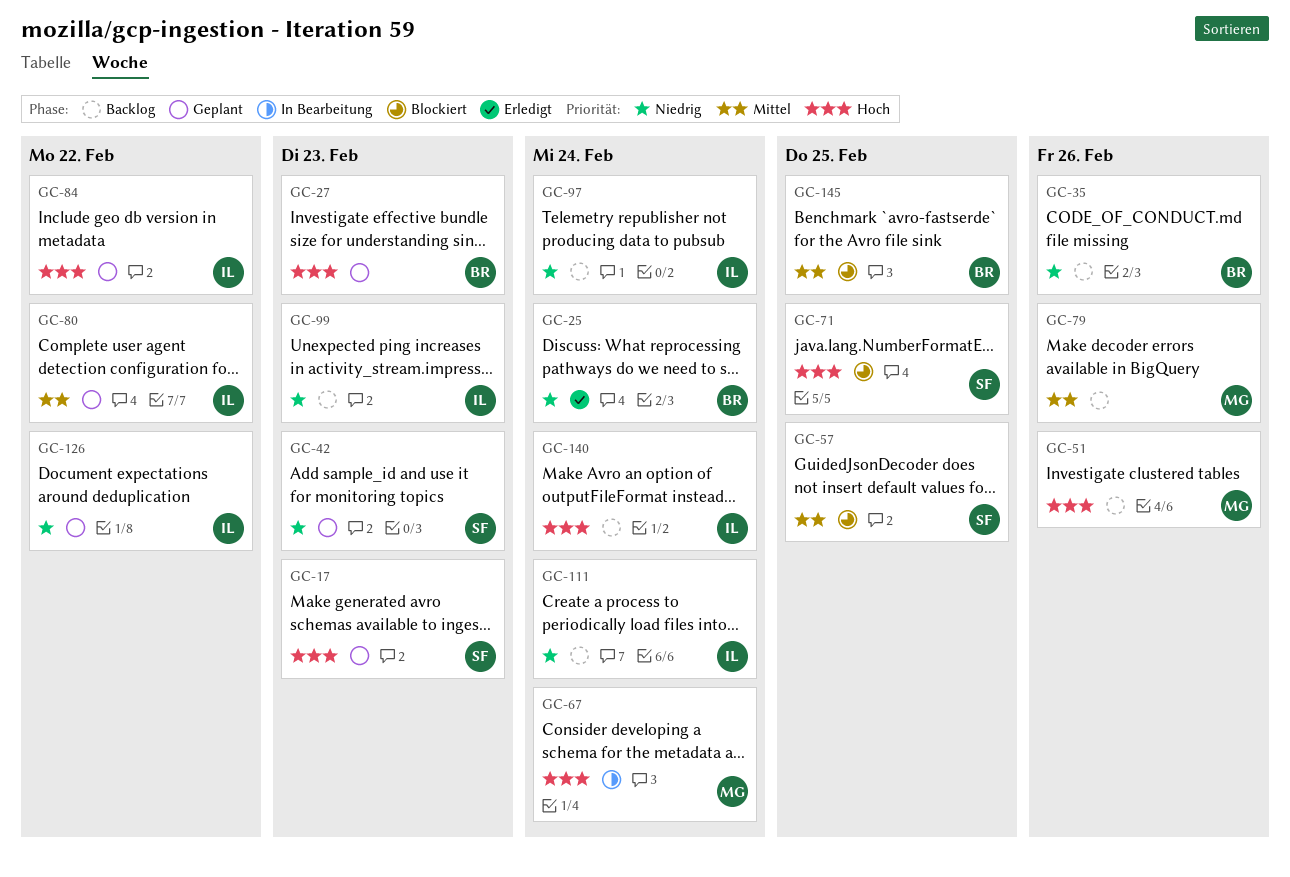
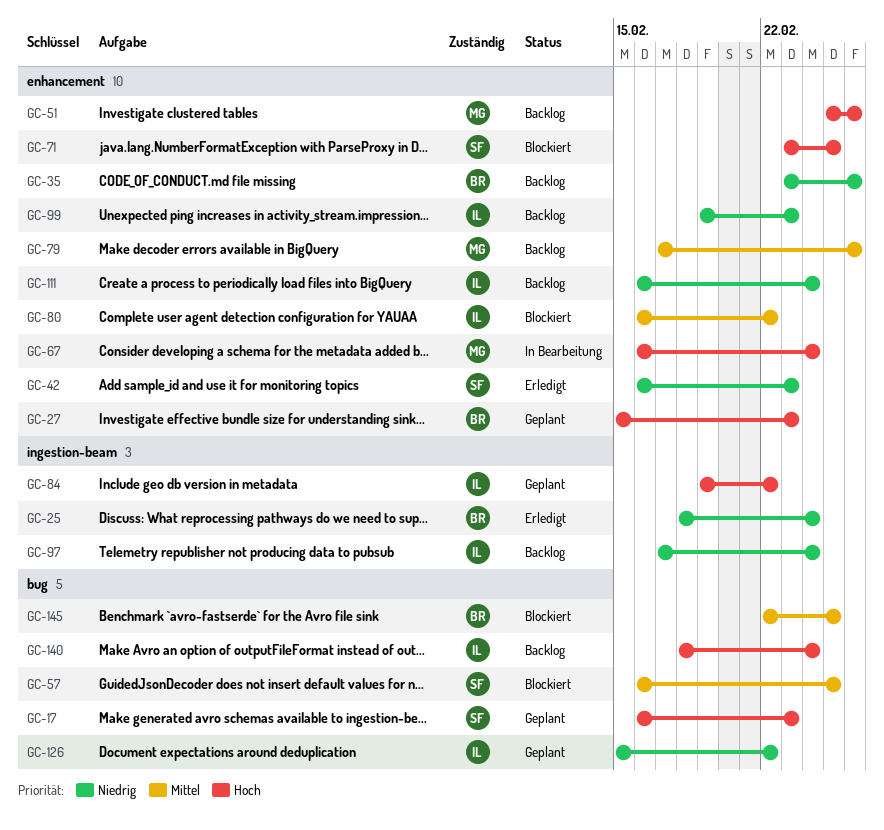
GC-42, status: Geplant -> Erledigt
GC-80, status: Geplant -> Blockiert

